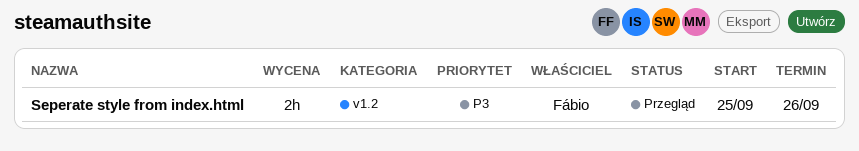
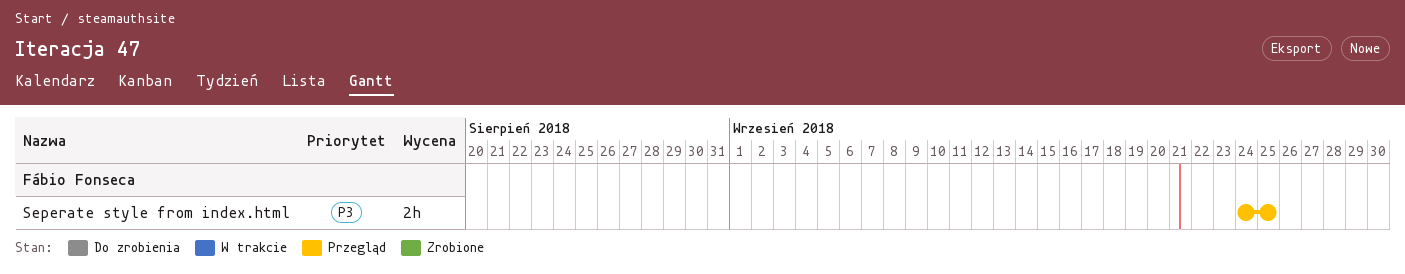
Seperate style from index.html, start: Sep 25 -> Sep 24
Seperate style from index.html, due: Sep 26 -> Sep 25

